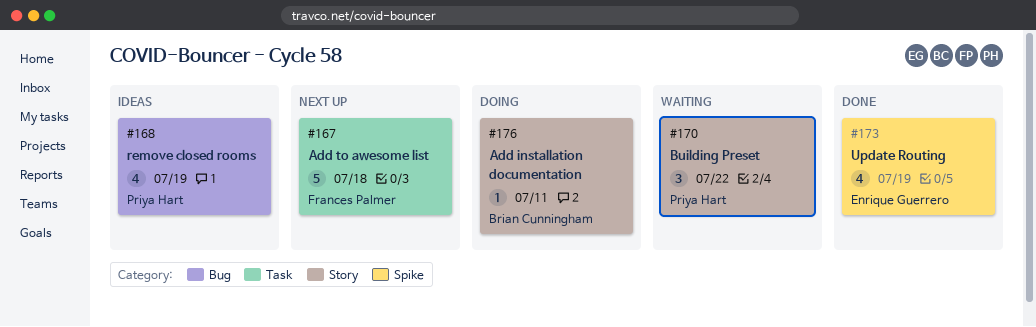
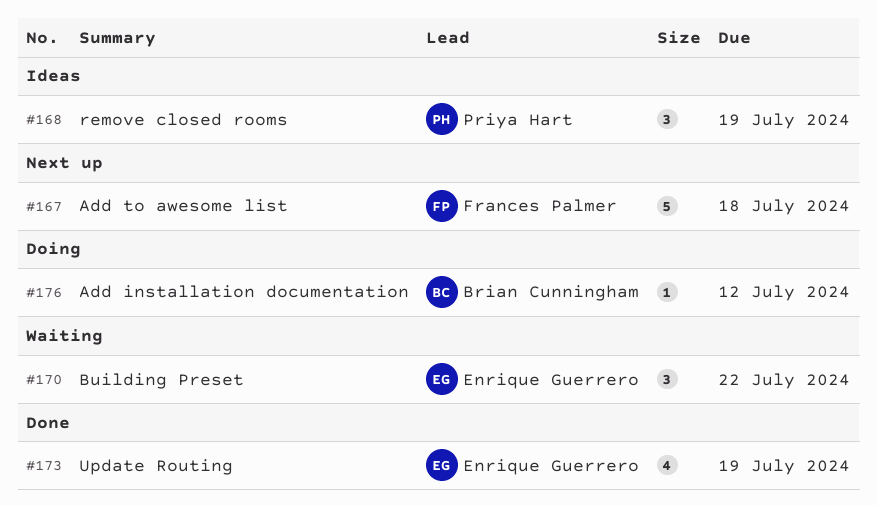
#168, estimate: 4 -> 3
#170, owner: Priya Hart -> Enrique Guerrero
#176, due: Jul 11 -> Jul 12

